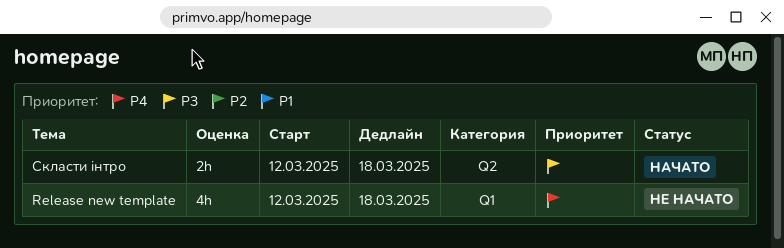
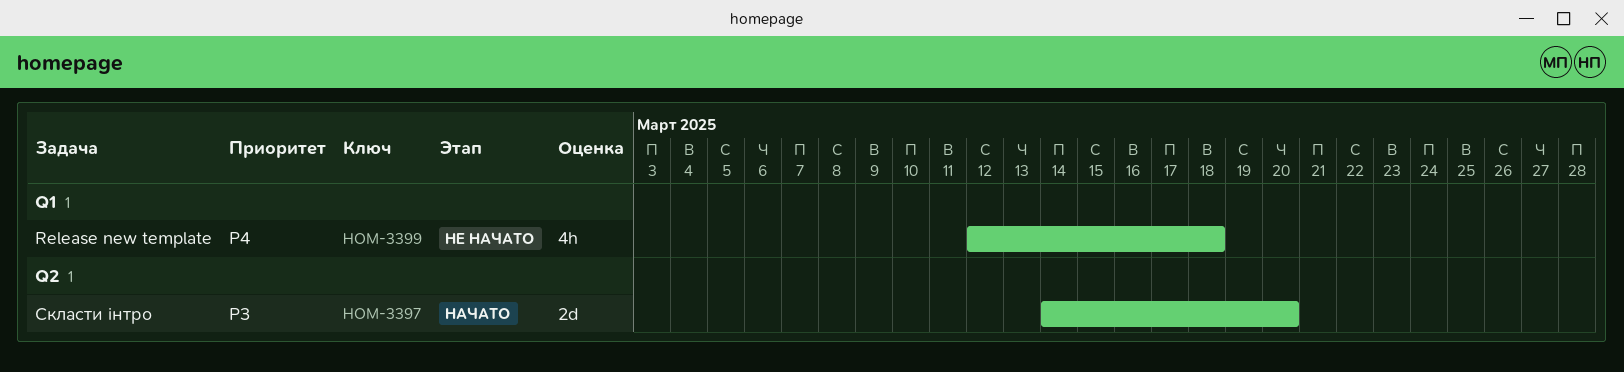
Скласти інтро, estimate: 2h -> 2d
Скласти інтро, start: Mar 12 -> Mar 14
Скласти інтро, due: Mar 18 -> Mar 20

